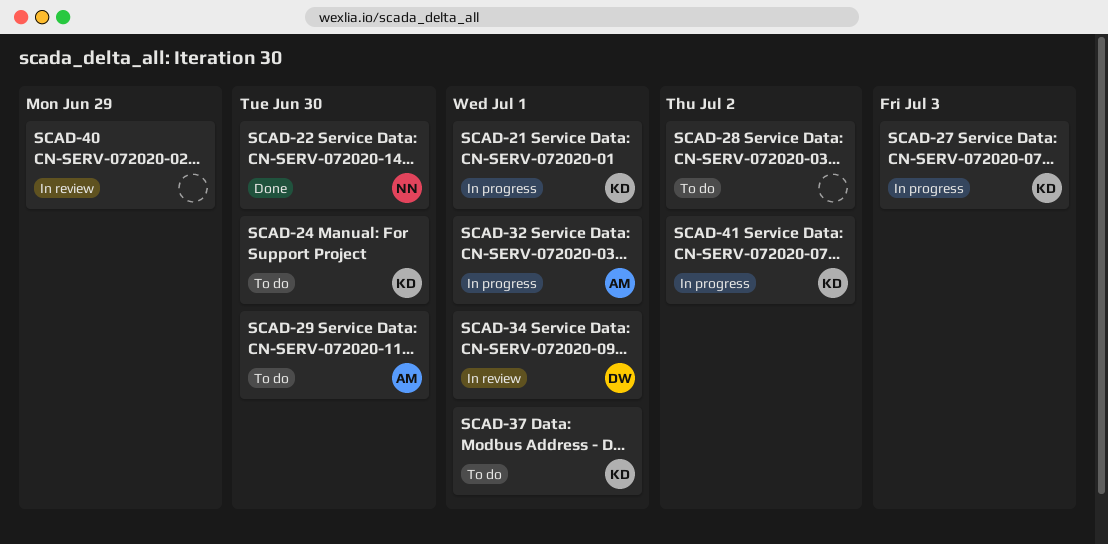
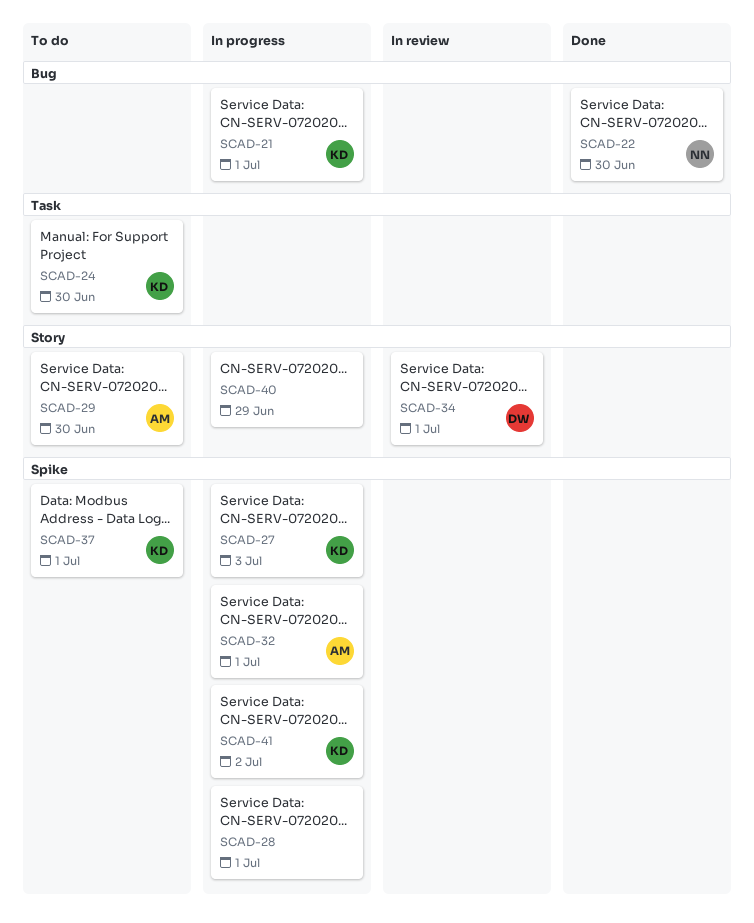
SCAD-28, status: To do -> In progress
SCAD-28, due: Jul 2 -> Jul 1
SCAD-40, status: In review -> In progress

